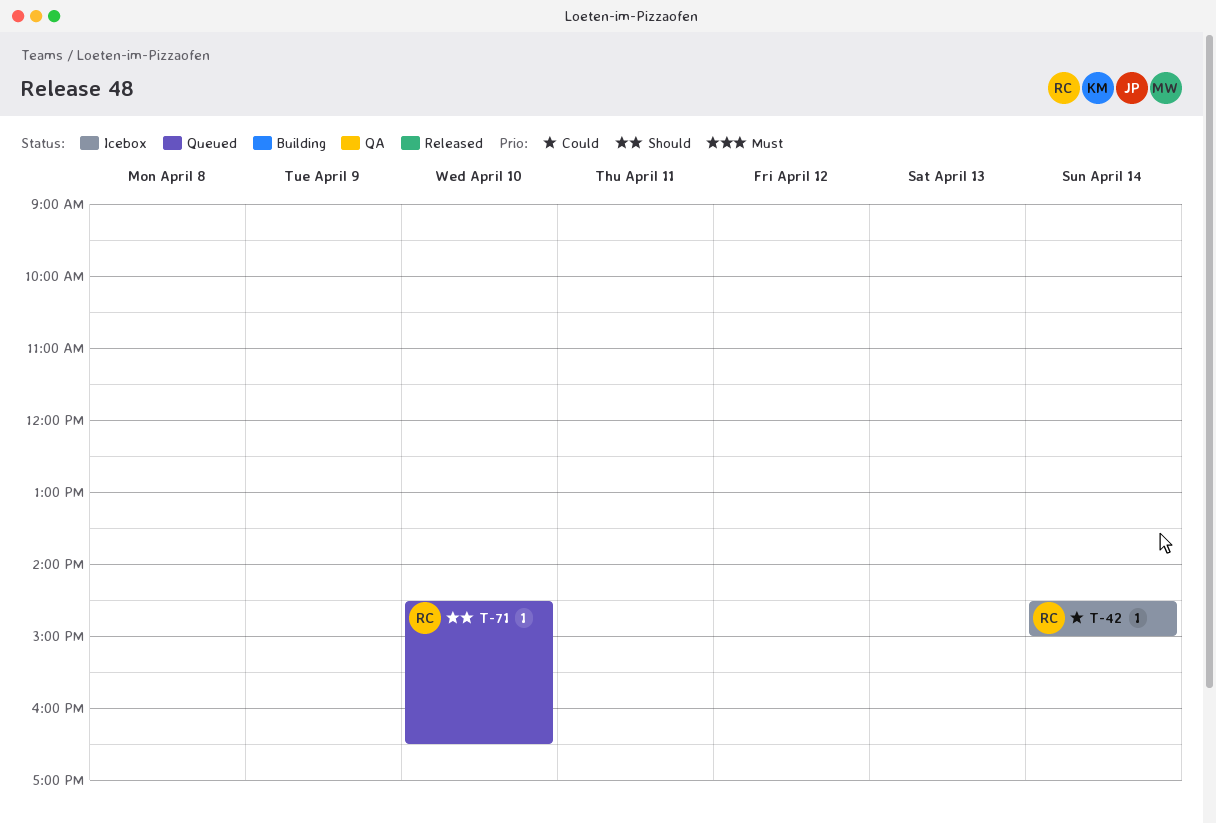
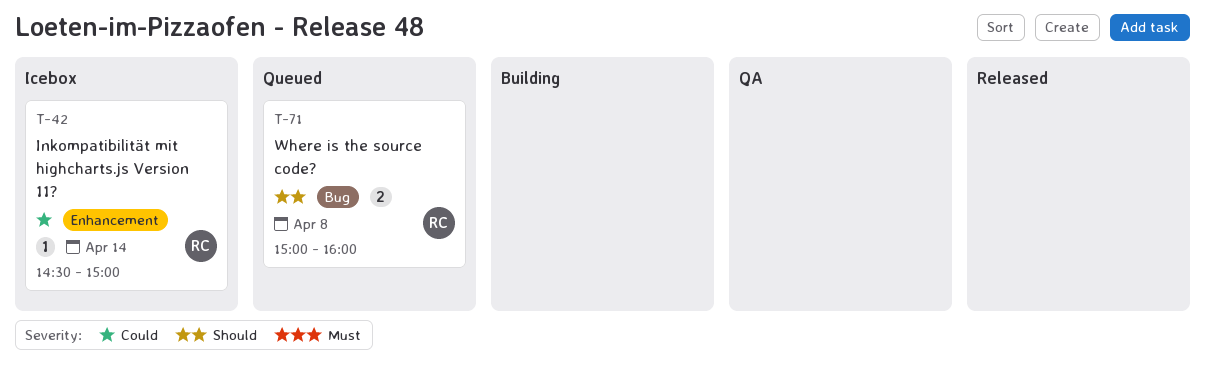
T-71, estimate: 1 -> 2
T-71, day: Apr 10 -> Apr 8
T-71, begins: 14:30 -> 15:00
T-71, ends: 16:30 -> 16:00

